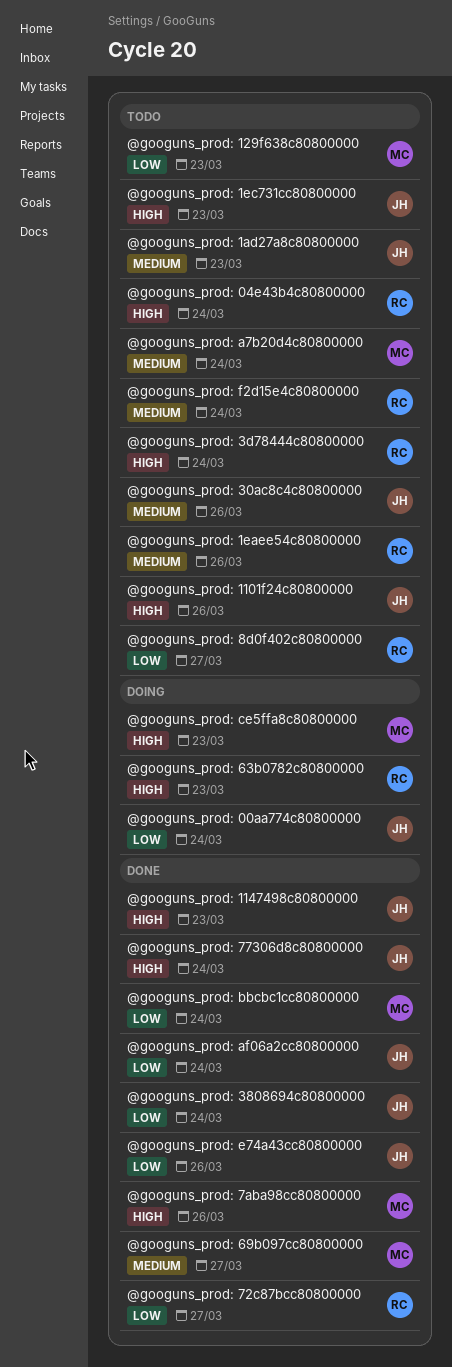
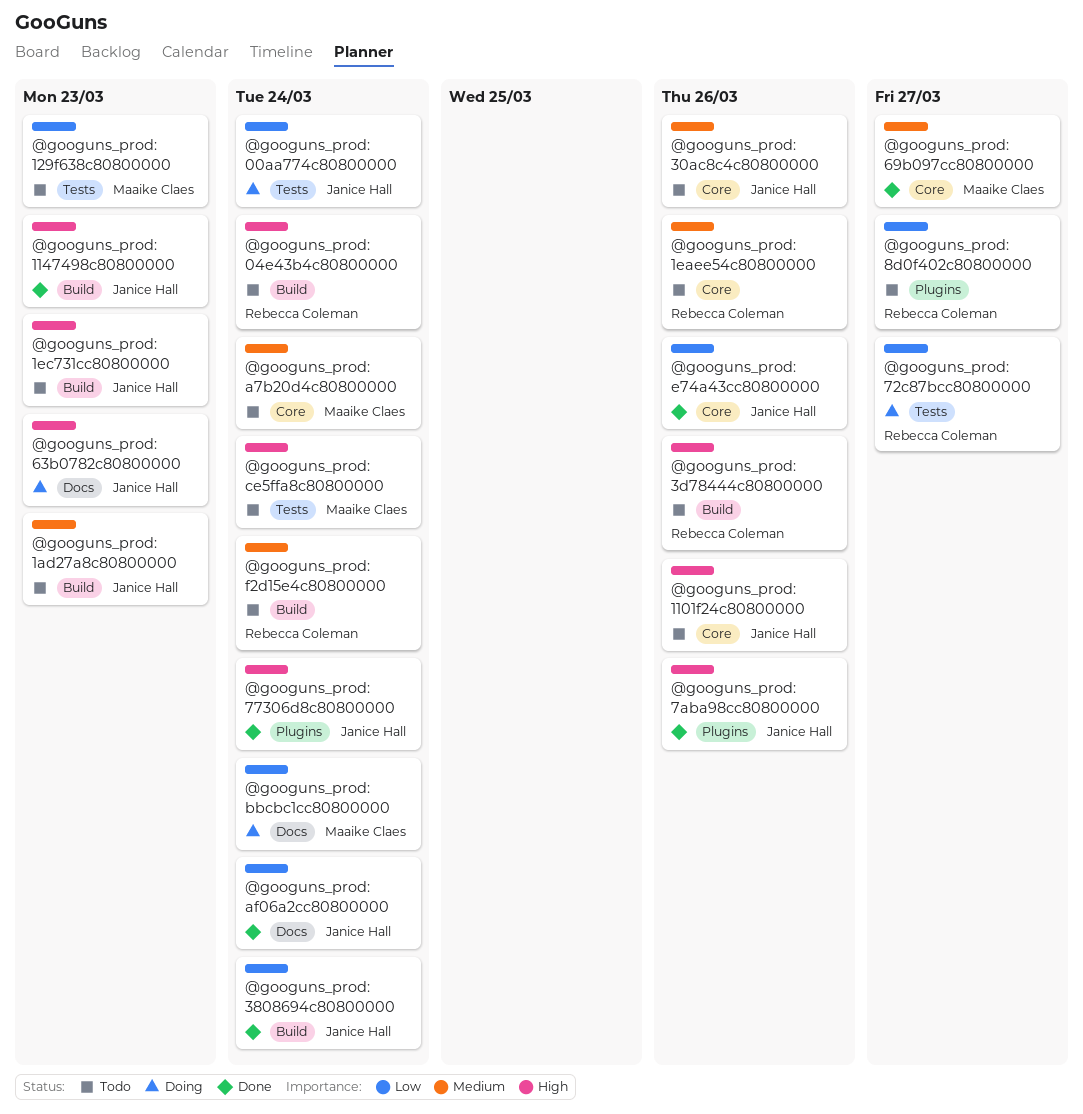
@googuns_prod: 3d78444c80800000, due: Mar 24 -> Mar 26
@googuns_prod: 63b0782c80800000, owner: Rebecca Coleman -> Janice Hall
@googuns_prod: 72c87bcc80800000, status: Done -> Doing
@googuns_prod: 7aba98cc80800000, owner: Maaike Claes -> Janice Hall
@googuns_prod: bbcbc1cc80800000, status: Done -> Doing
@googuns_prod: ce5ffa8c80800000, status: Doing -> Todo
@googuns_prod: ce5ffa8c80800000, due: Mar 23 -> Mar 24

